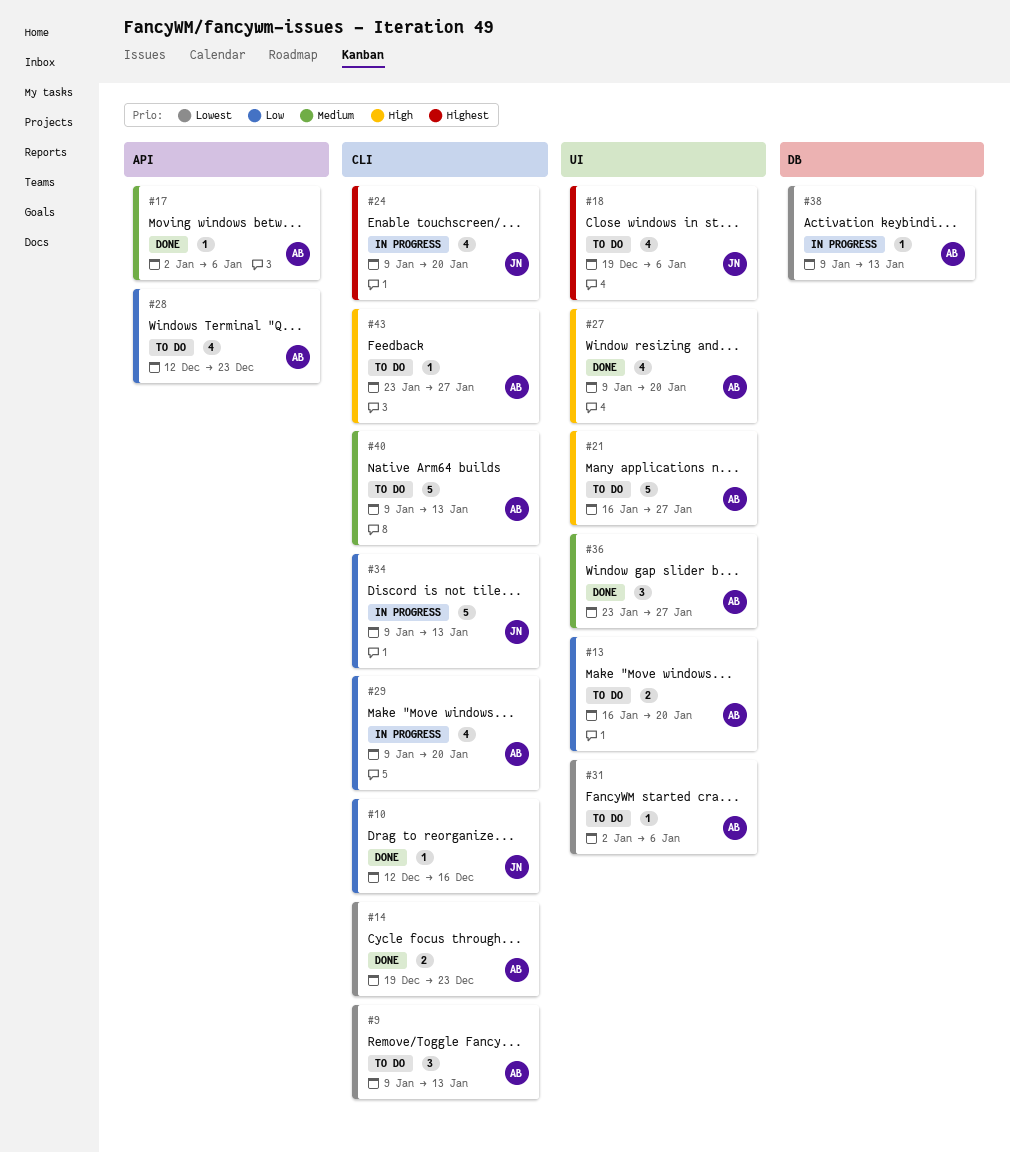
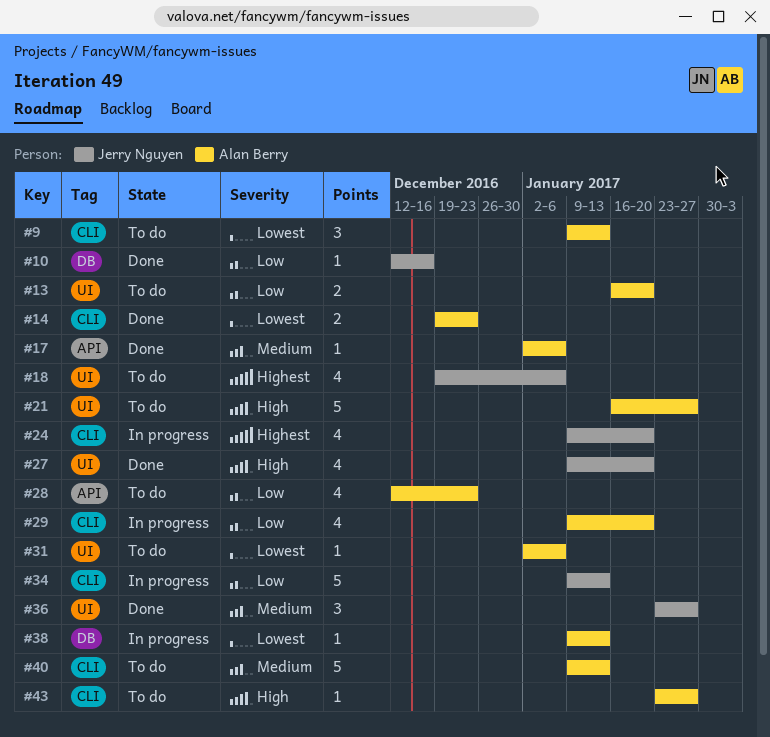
#10, label: CLI -> DB
#27, owner: Alan Berry -> Jerry Nguyen
#36, owner: Alan Berry -> Jerry Nguyen

